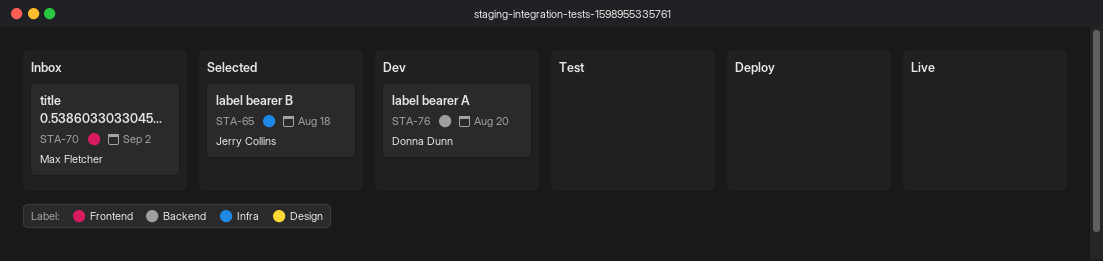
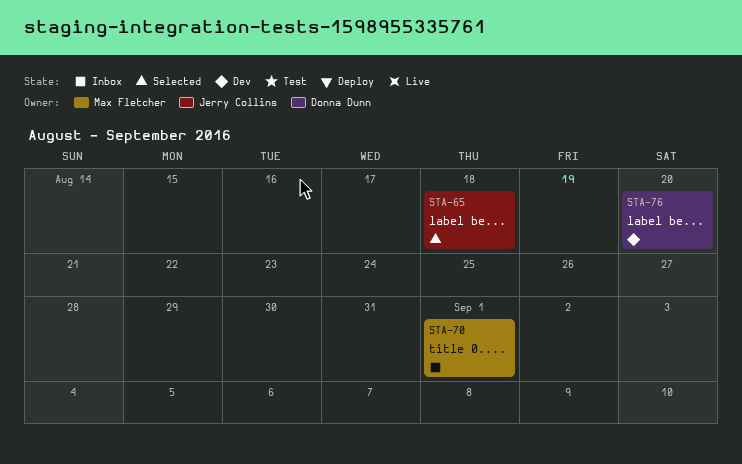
STA-70, due: Sep 2 -> Sep 1

